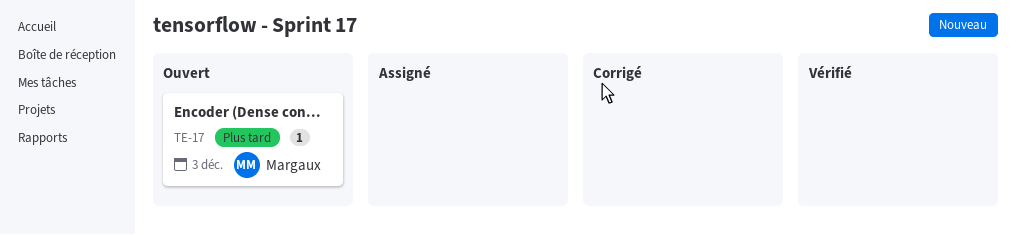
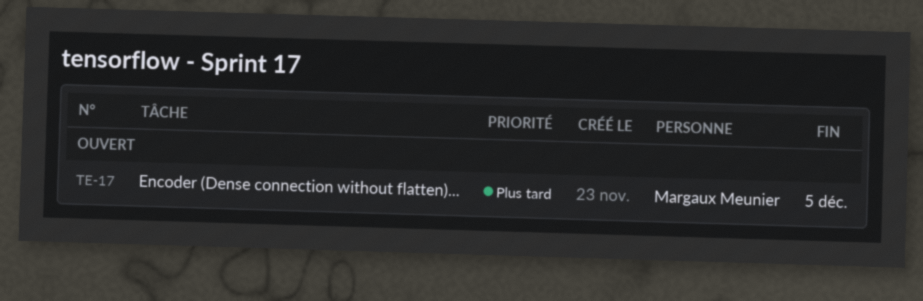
TE-17, due: Dec 3 -> Dec 5

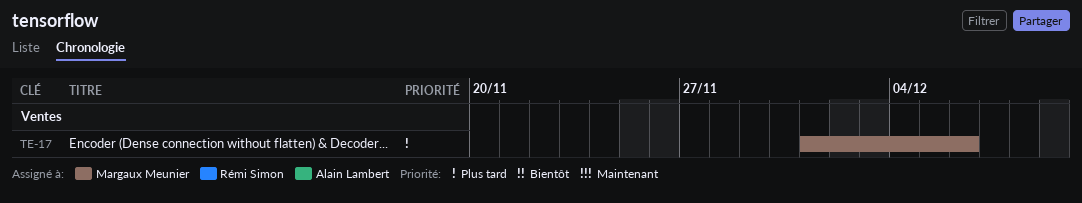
TE-17, due: Dec 5 -> Dec 6

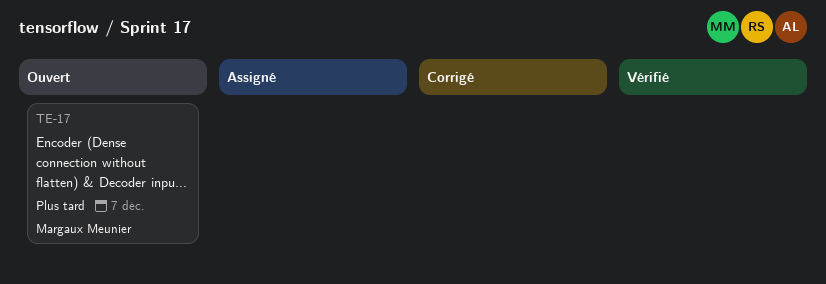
TE-17, due: Dec 6 -> Dec 7

